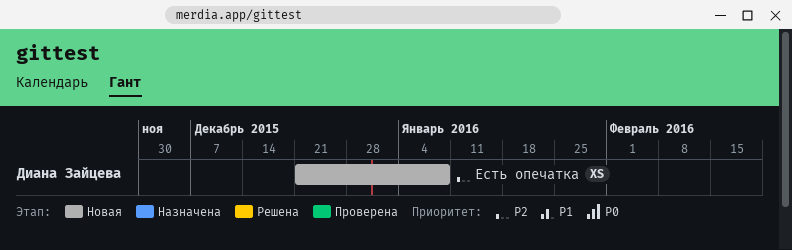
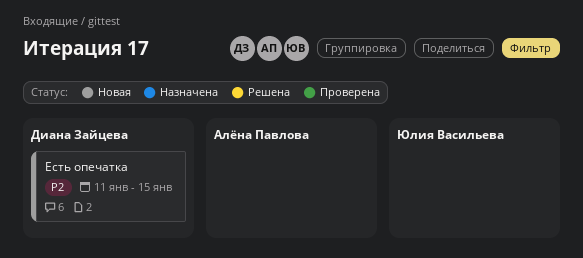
Есть опечатка, start: Dec 21 -> Jan 11
Есть опечатка, due: Jan 8 -> Jan 15

